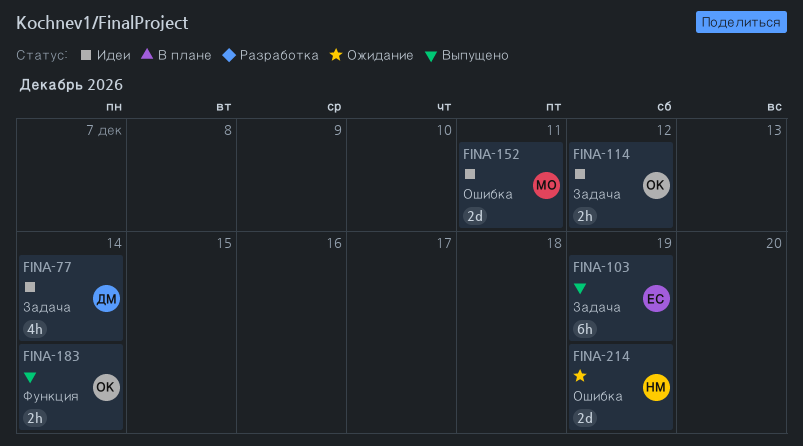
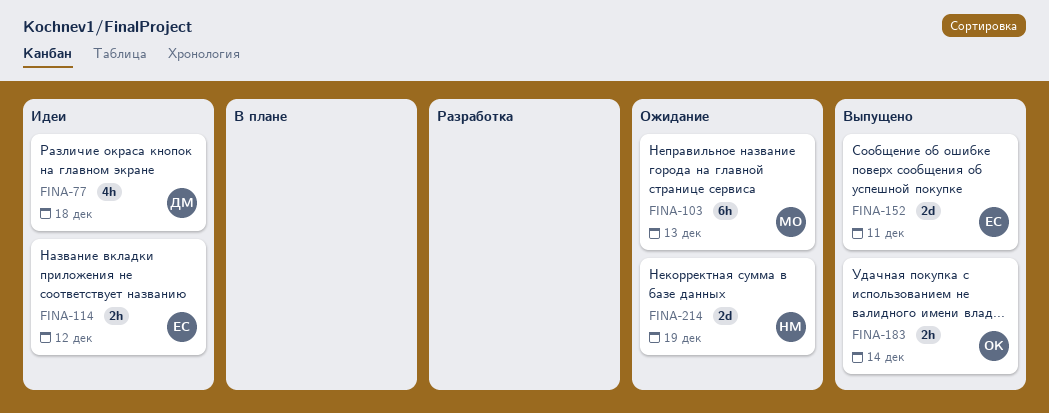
FINA-77, due: Dec 14 -> Dec 18
FINA-103, status: Выпущено -> Ожидание
FINA-103, owner: ЕС -> МО
FINA-103, due: Dec 19 -> Dec 13
FINA-114, owner: ОК -> ЕС
FINA-152, status: Идеи -> Выпущено
FINA-152, owner: МО -> ЕС

